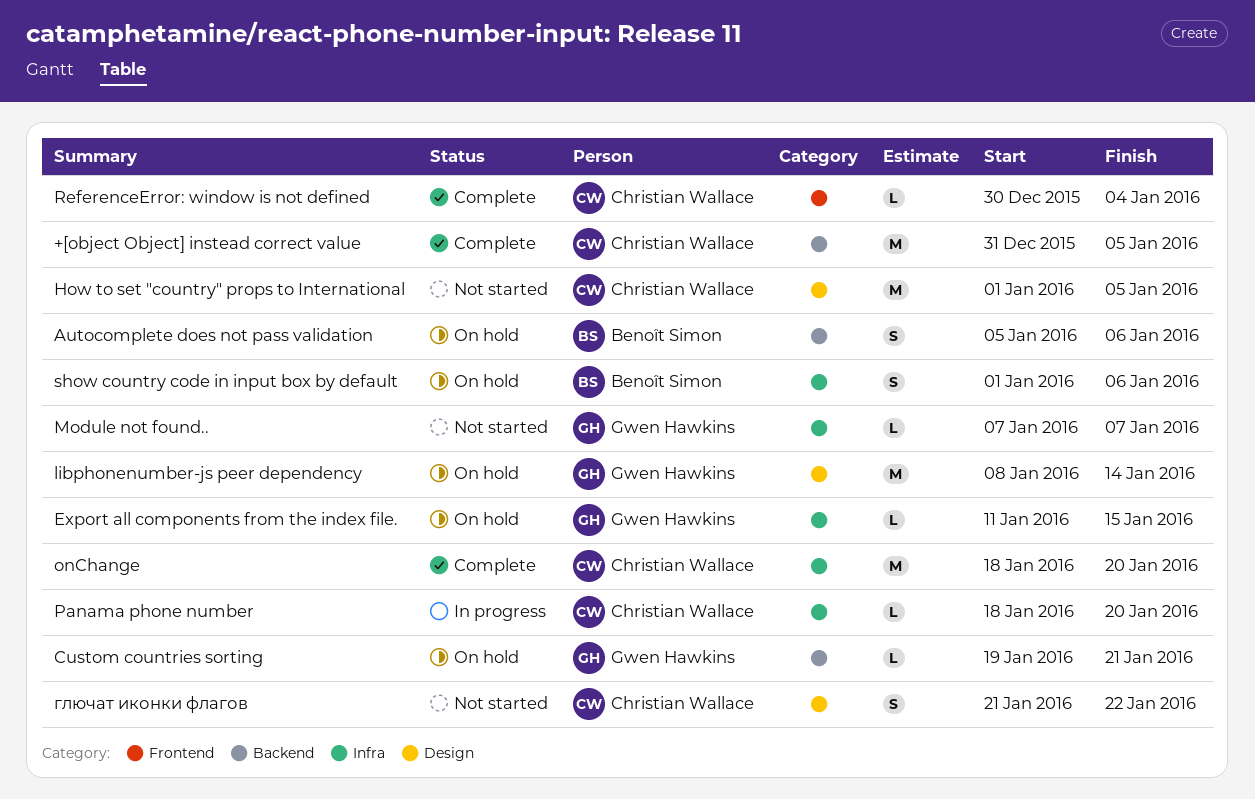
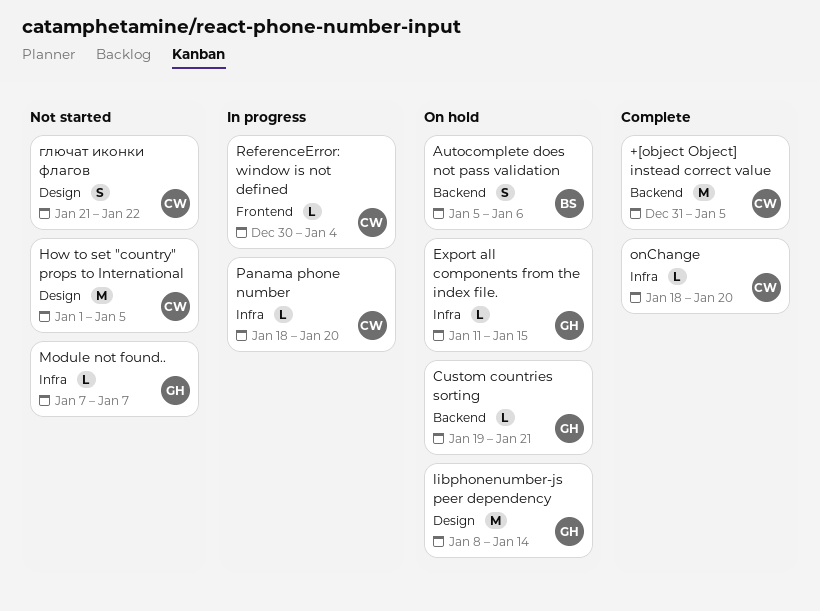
onChange, estimate: M -> L
ReferenceError: window is not defined, status: Complete -> In progress
show country code in input box by default: present -> none

